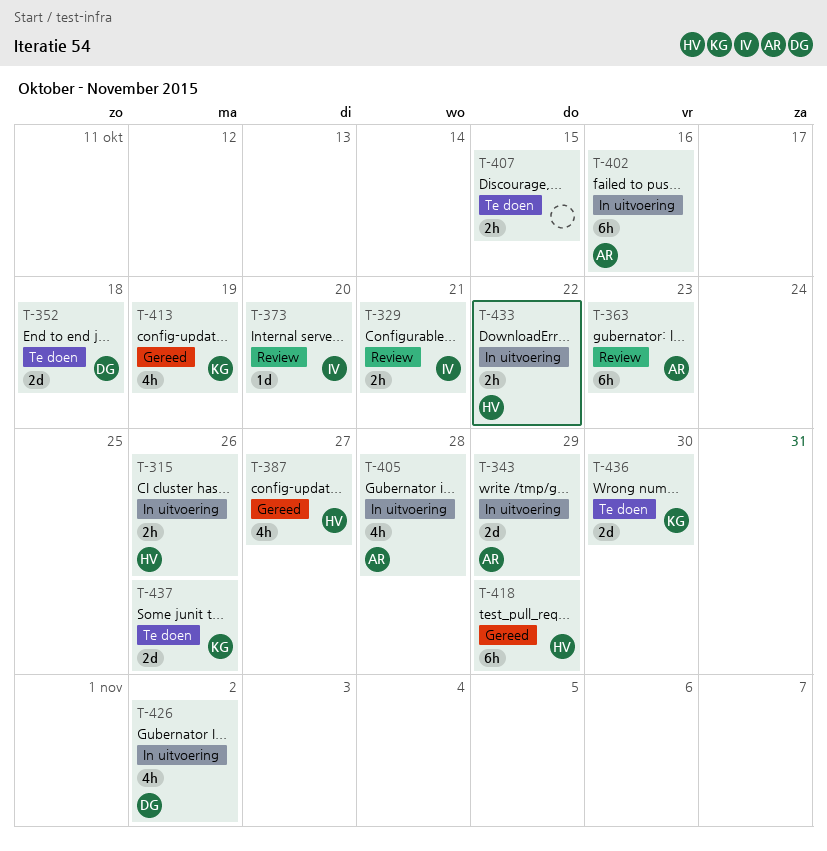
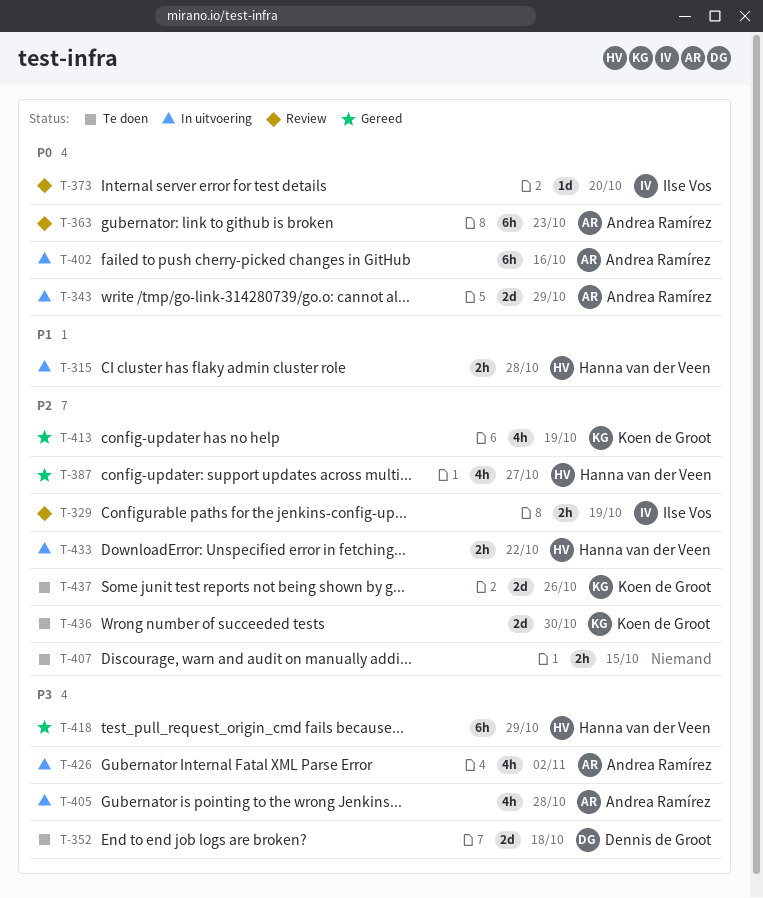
T-315, due: Oct 26 -> Oct 28
T-329, due: Oct 21 -> Oct 19
T-426, owner: Dennis de Groot -> Andrea Ramírez

